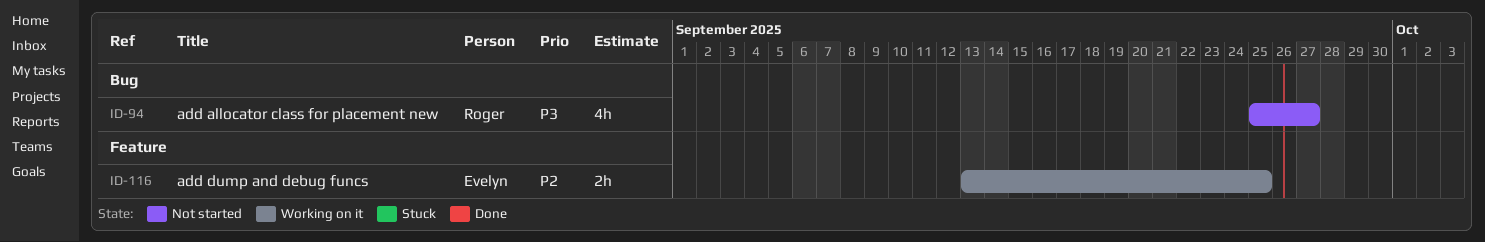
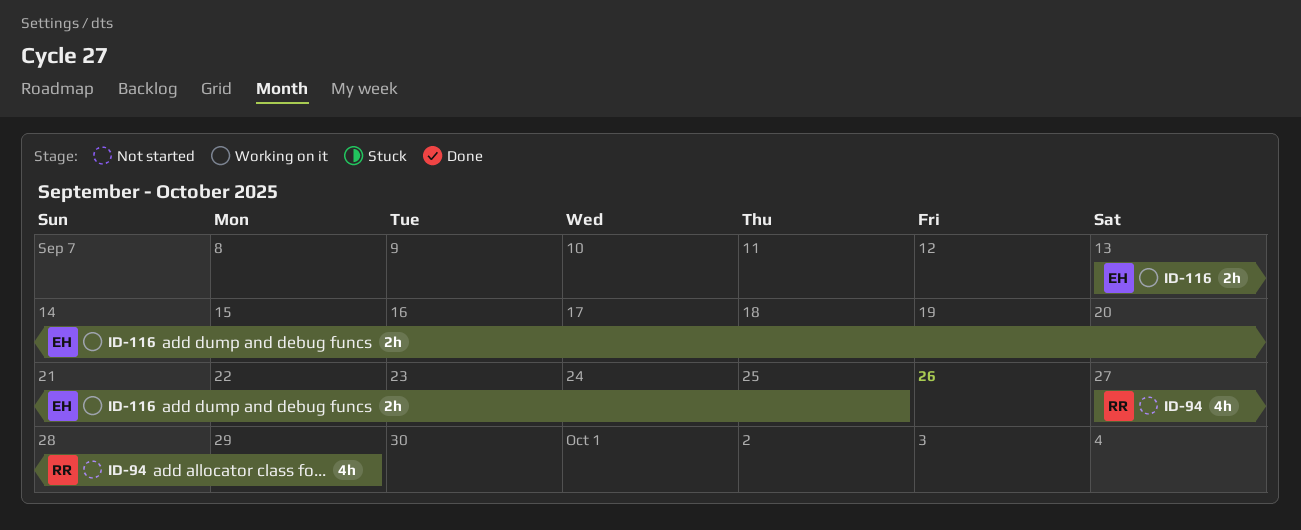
ID-94, start: Sep 25 -> Sep 27
ID-94, due: Sep 27 -> Sep 29

